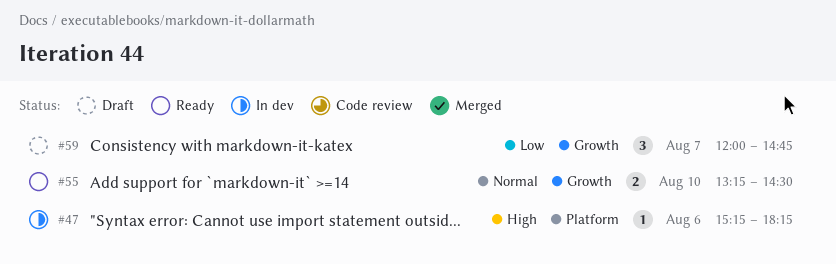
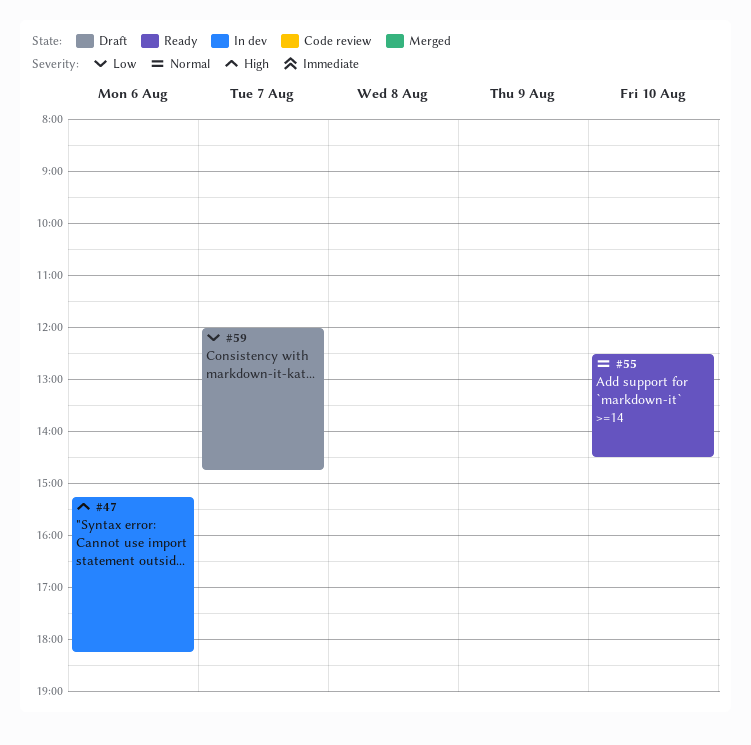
#55, begins: 13:15 -> 12:30

